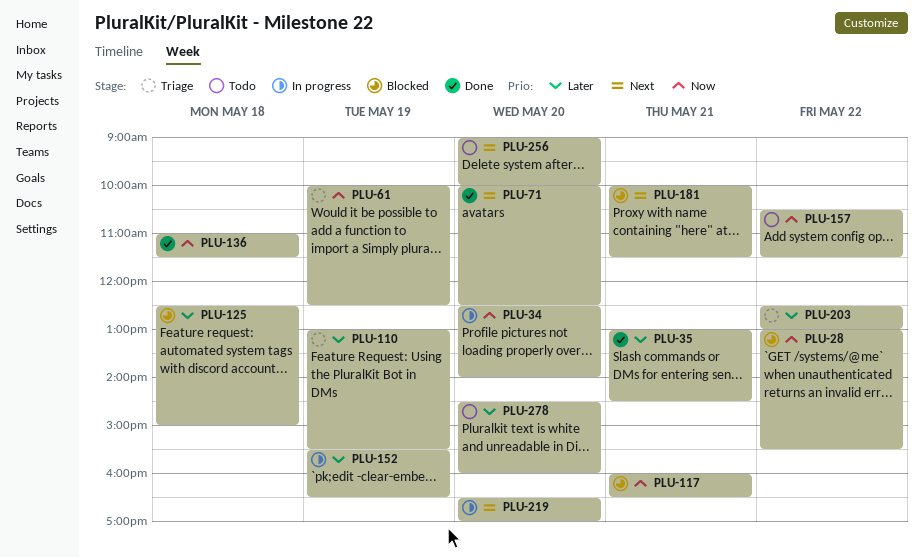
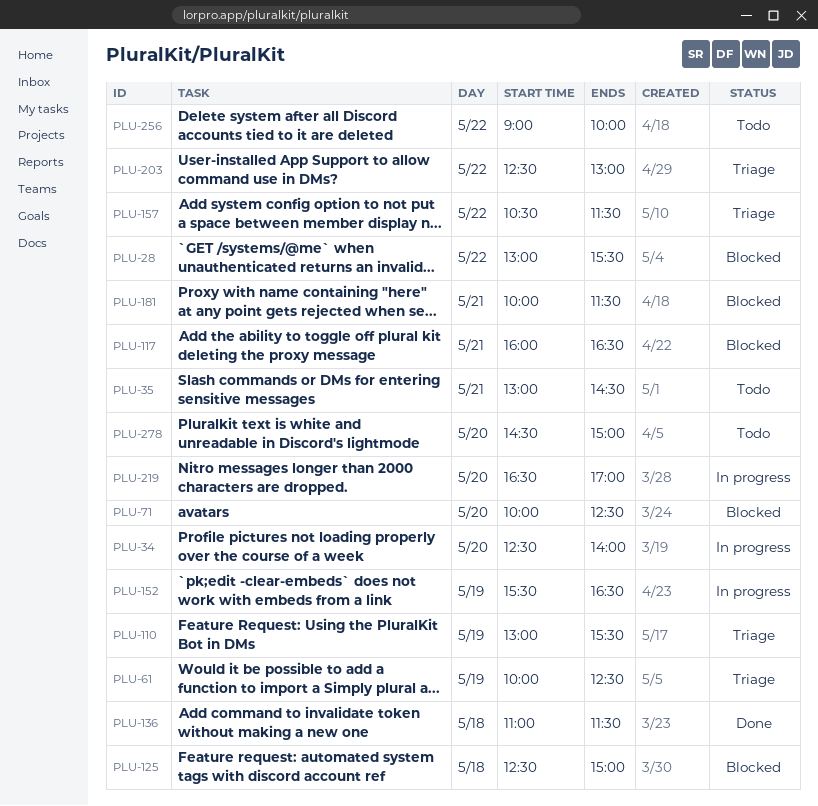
PLU-35, status: Done -> Todo
PLU-71, status: Done -> Blocked
PLU-157, status: Todo -> Triage
PLU-256, day: May 20 -> May 22
PLU-278, ends: 16:00 -> 15:00

